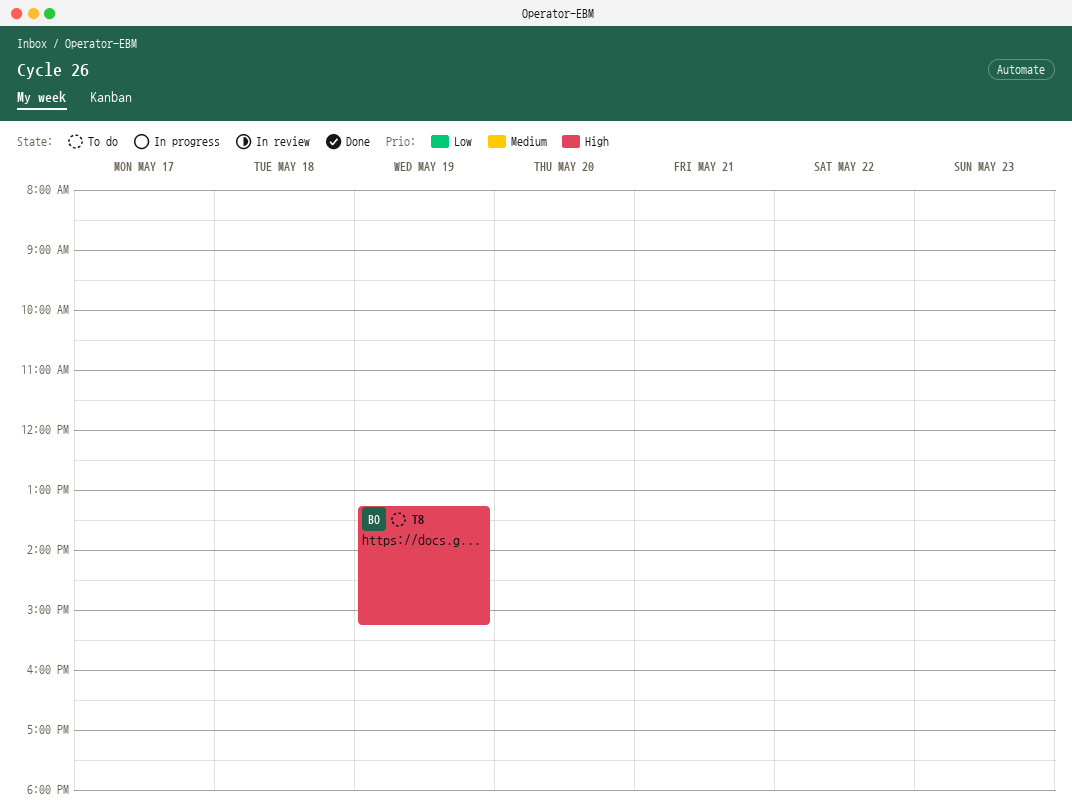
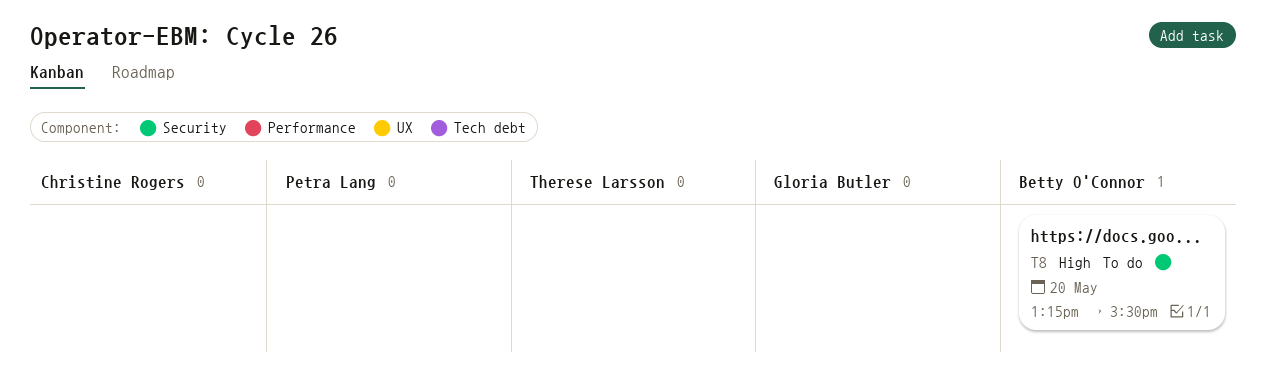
T8, day: May 19 -> May 20
T8, ends: 15:15 -> 15:30

